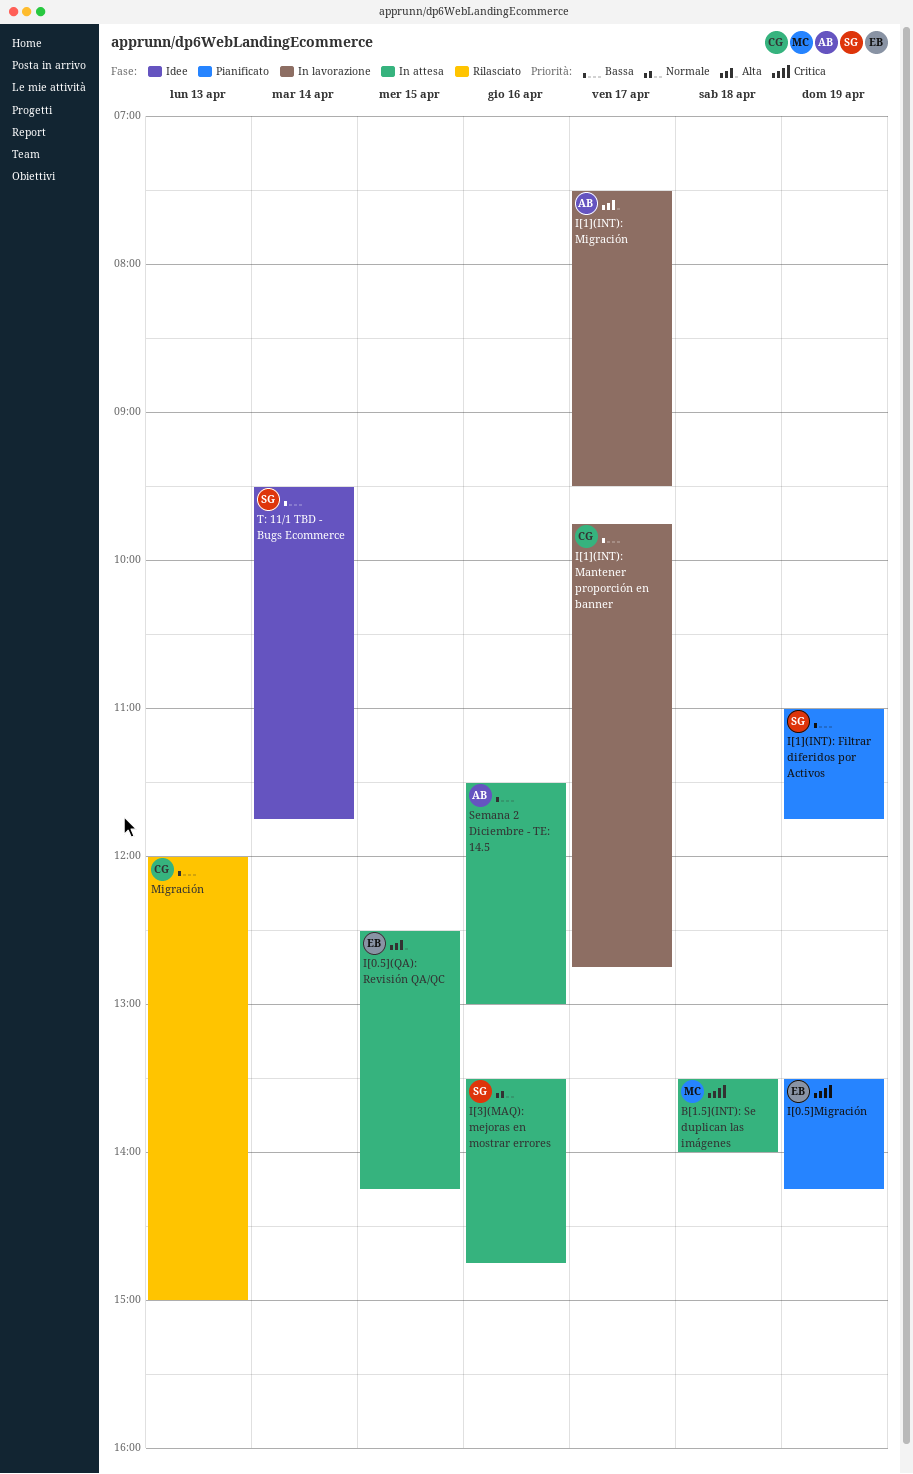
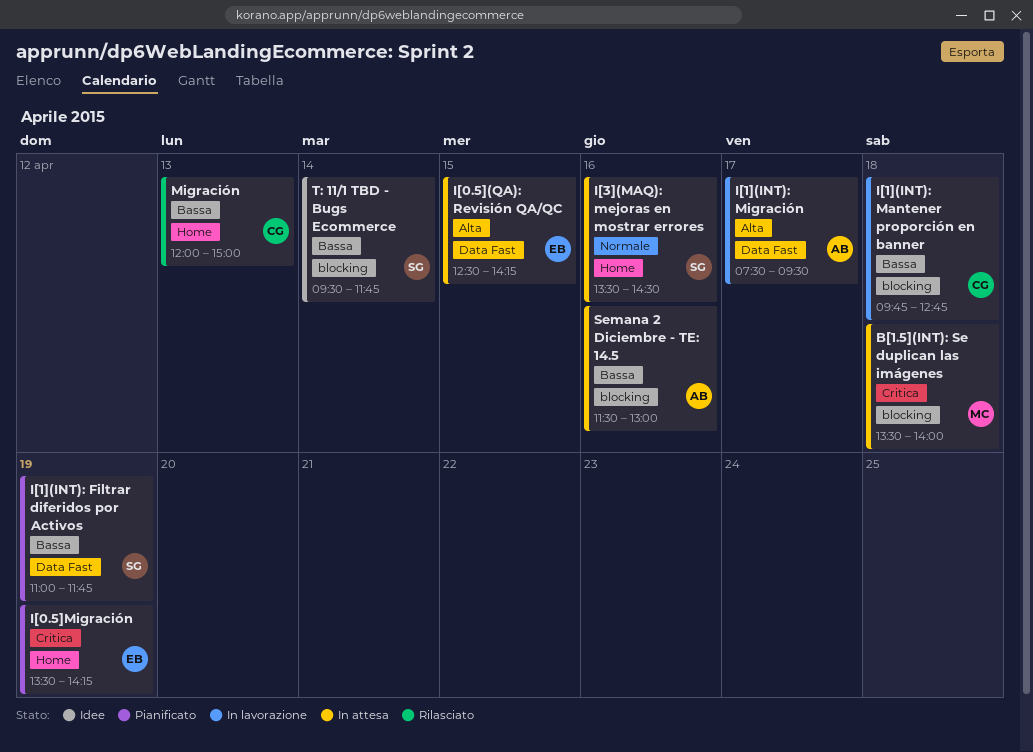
I[1](INT): Mantener proporción en banner, day: Apr 17 -> Apr 18
I[3](MAQ): mejoras en mostrar errores, ends: 14:45 -> 14:30

